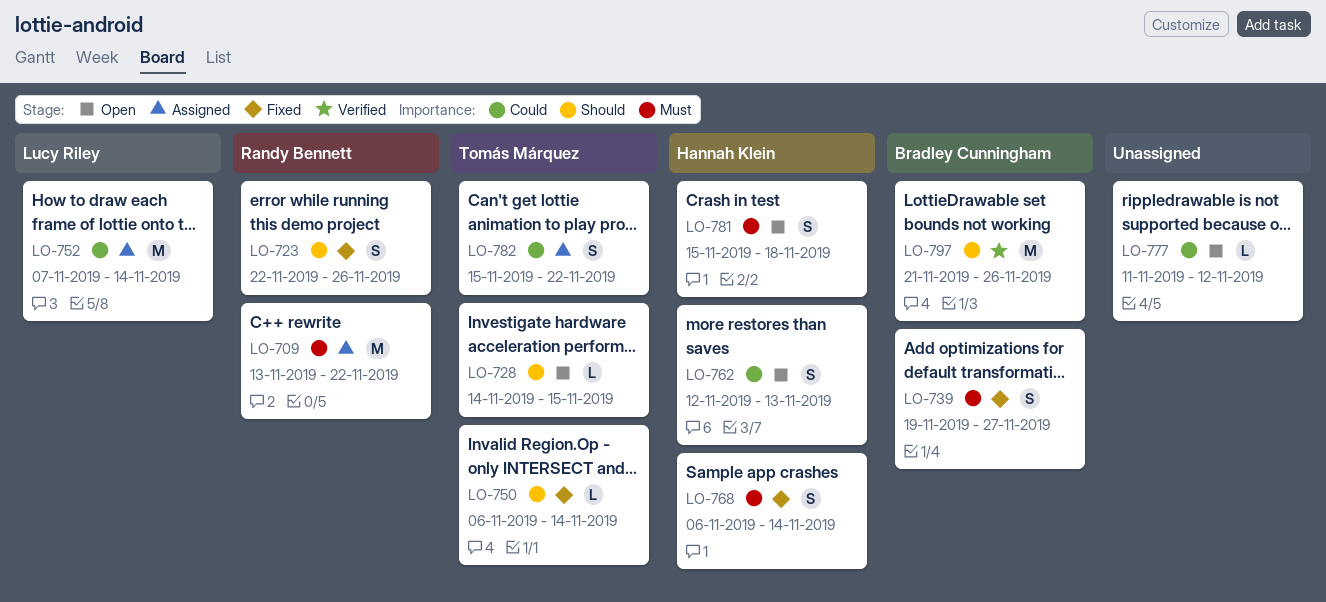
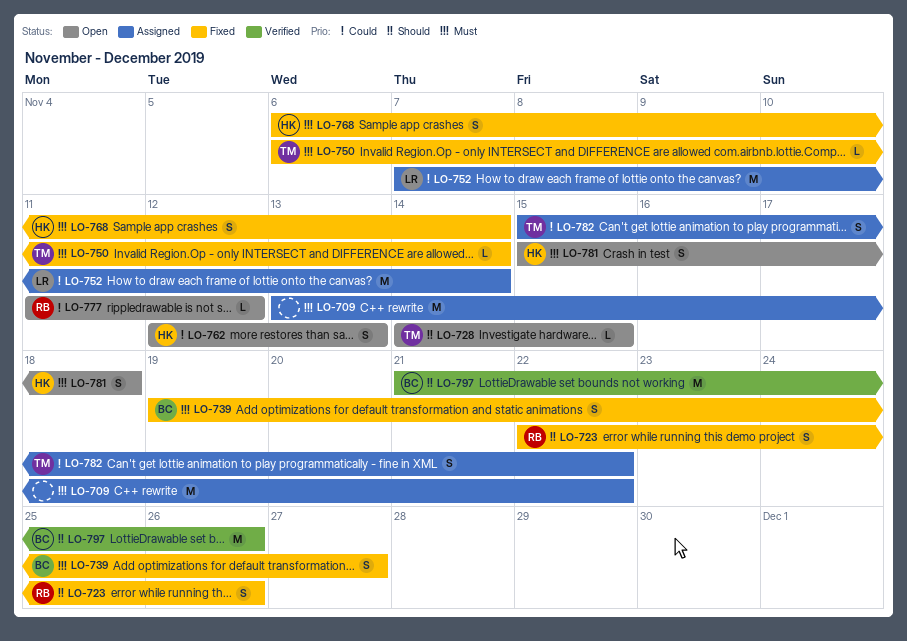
LO-709, owner: Randy Bennett -> none
LO-750, priority: Should -> Must
LO-777, owner: none -> Randy Bennett

